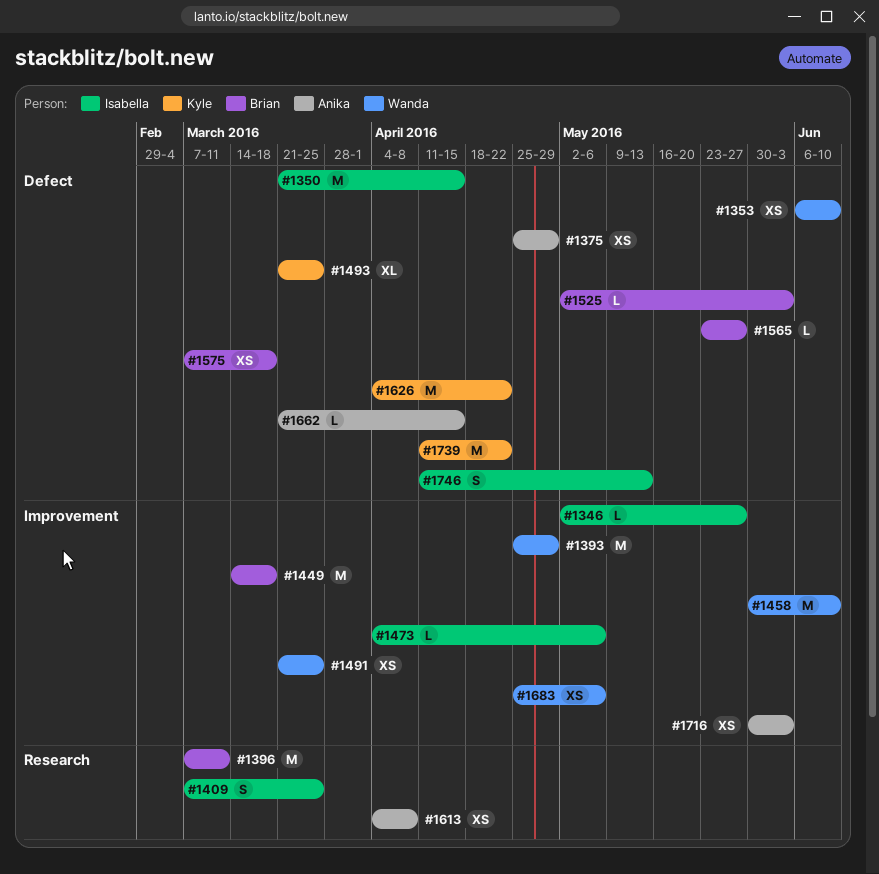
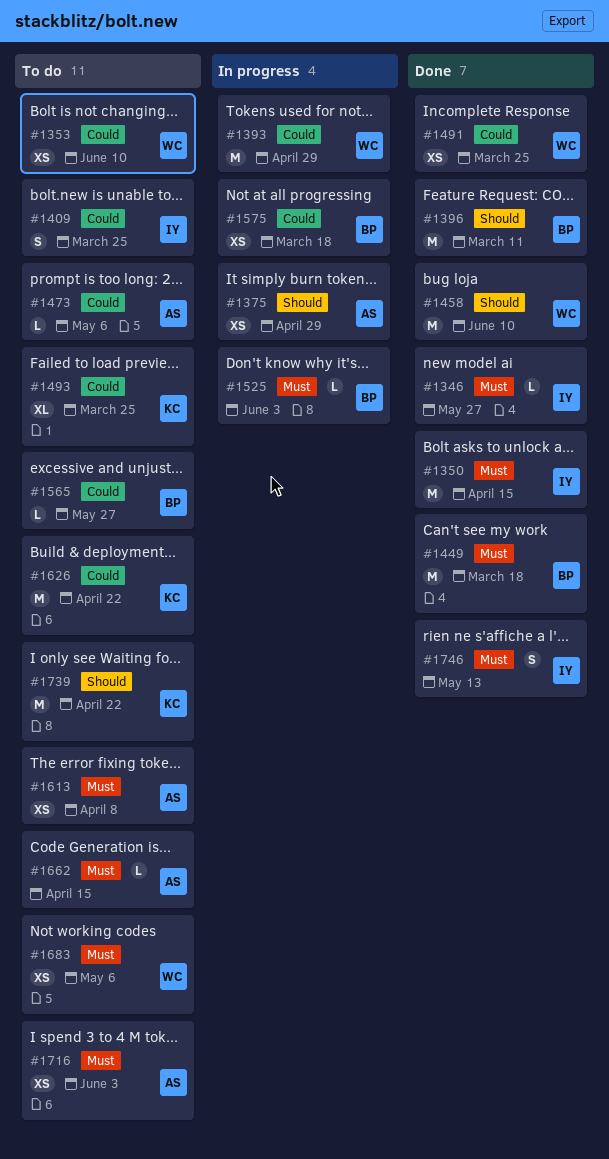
#1473, owner: Isabella -> Anika

